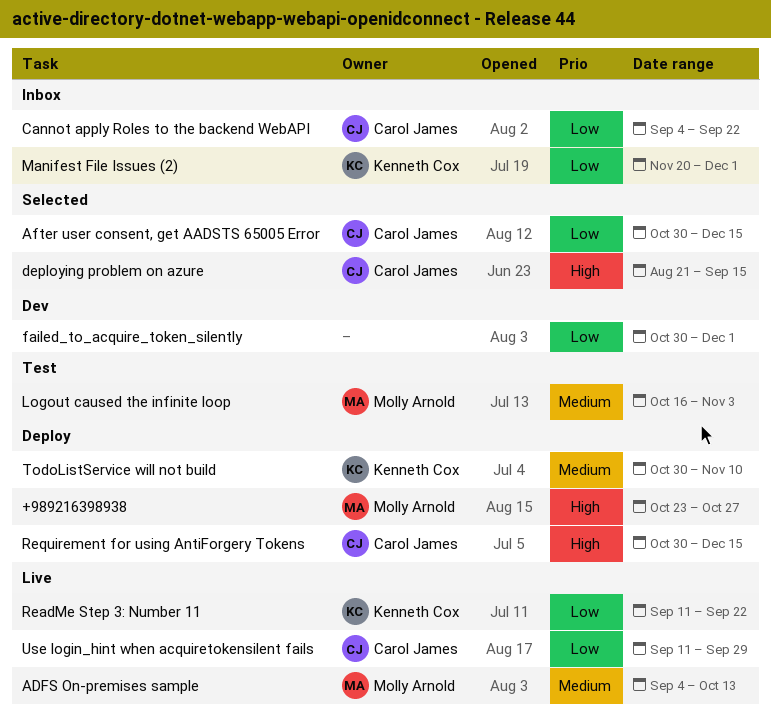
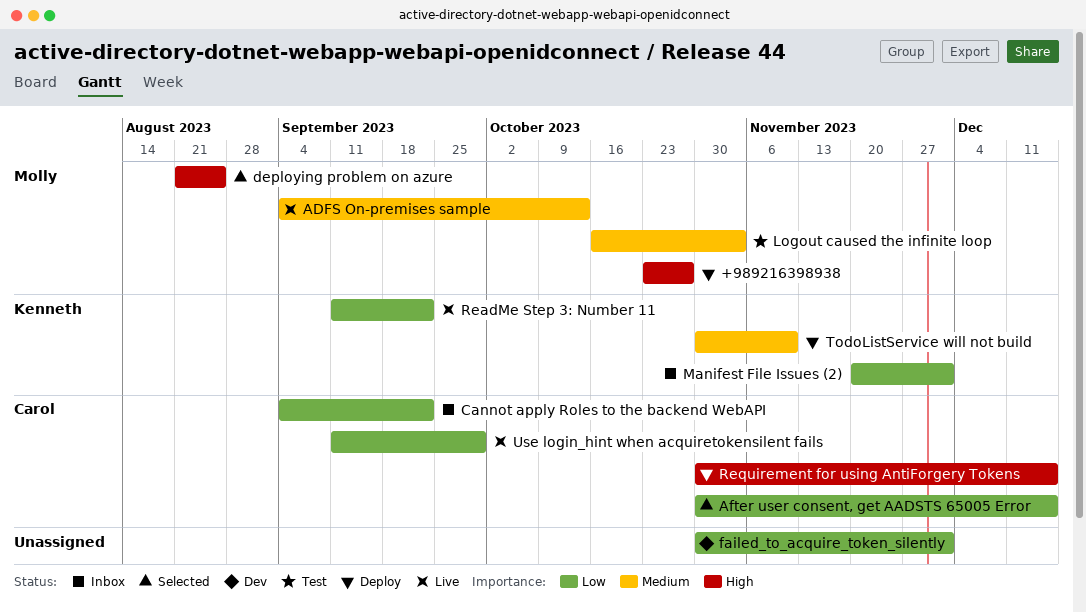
deploying problem on azure, owner: Carol James -> Molly Arnold
deploying problem on azure, due: Sep 15 -> Aug 25

